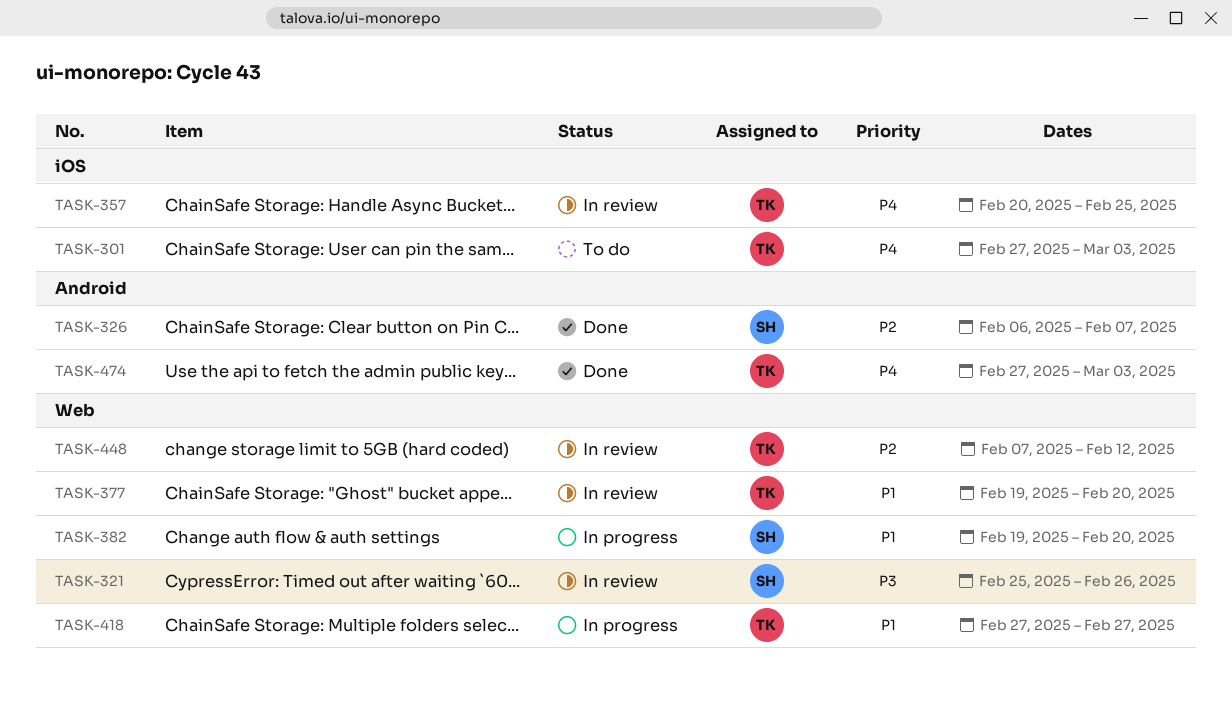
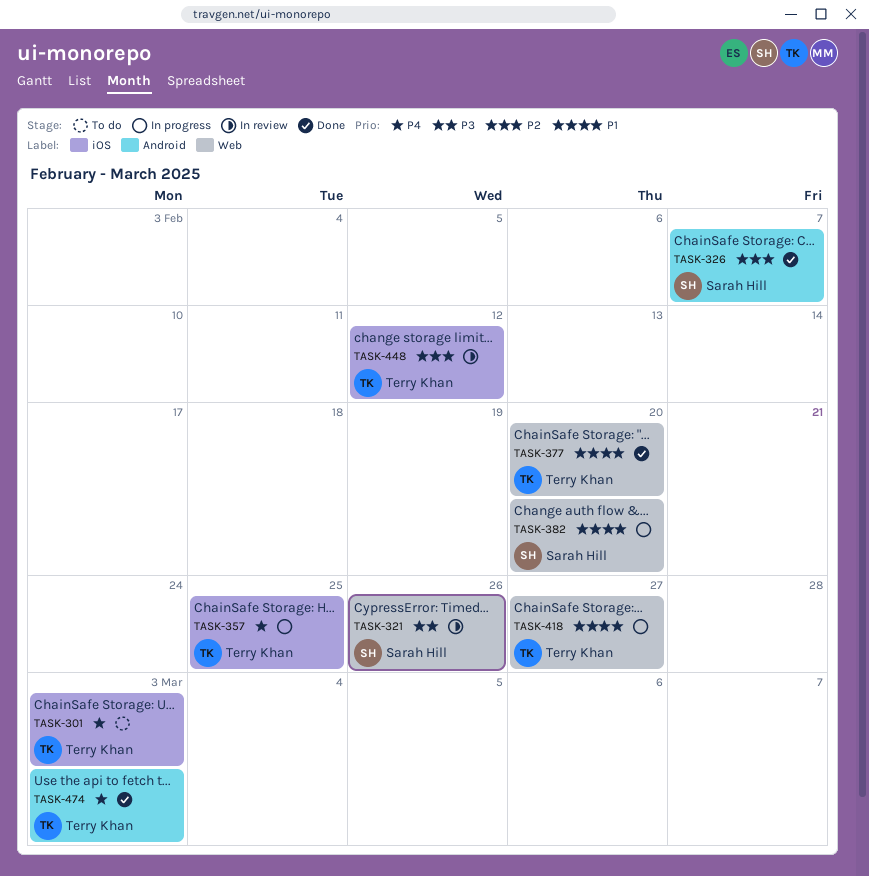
TASK-357, status: In review -> In progress
TASK-377, status: In review -> Done
TASK-448, label: Web -> iOS

